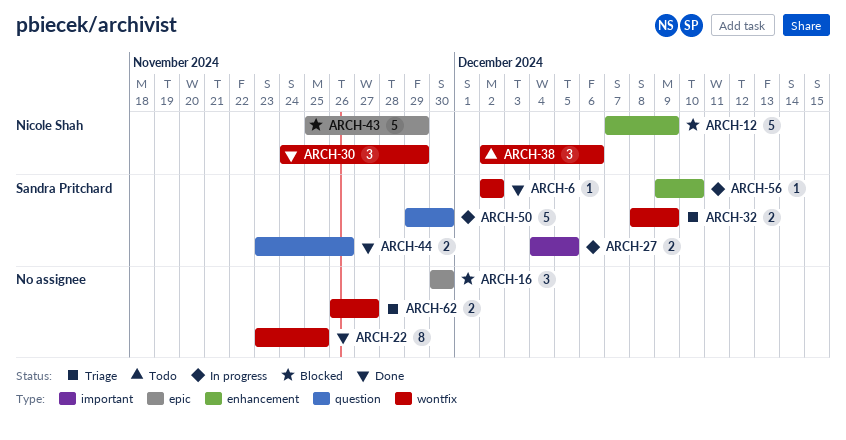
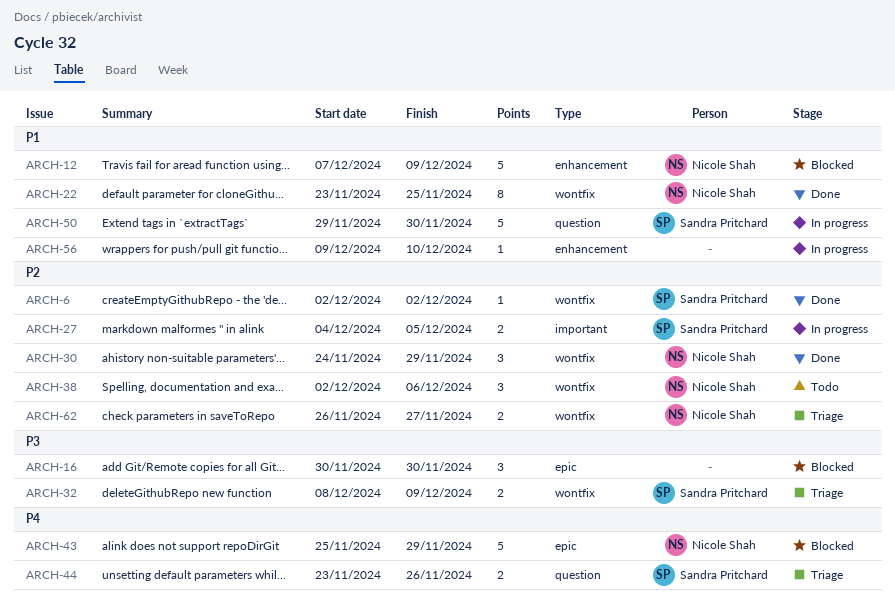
ARCH-22, owner: none -> Nicole Shah
ARCH-44, status: Done -> Triage
ARCH-56, owner: Sandra Pritchard -> none
ARCH-62, owner: none -> Nicole Shah

